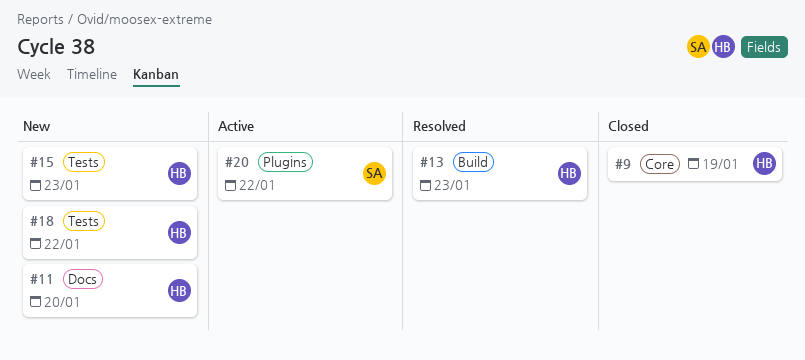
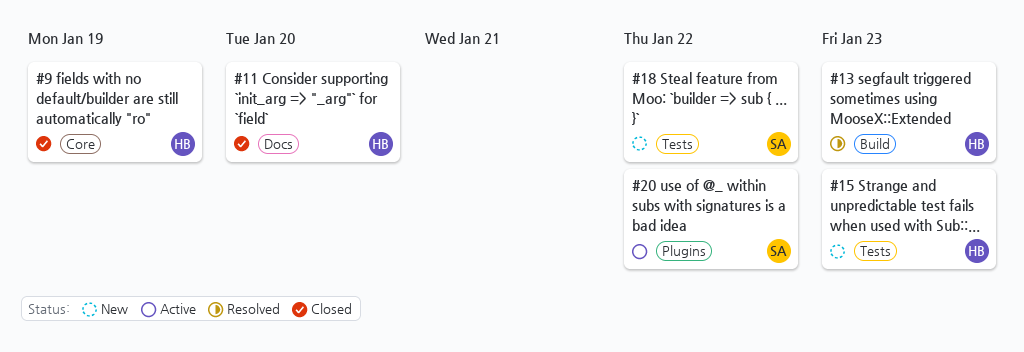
#11, status: New -> Closed
#18, owner: HB -> SA

